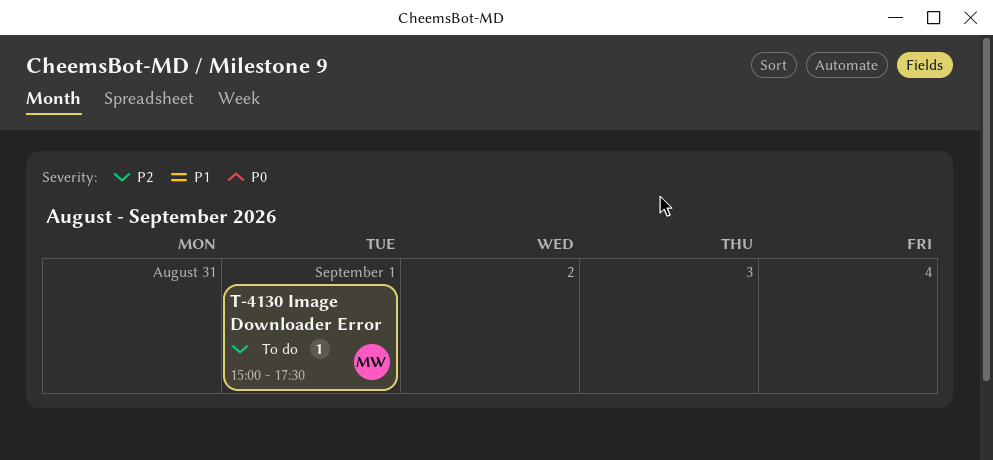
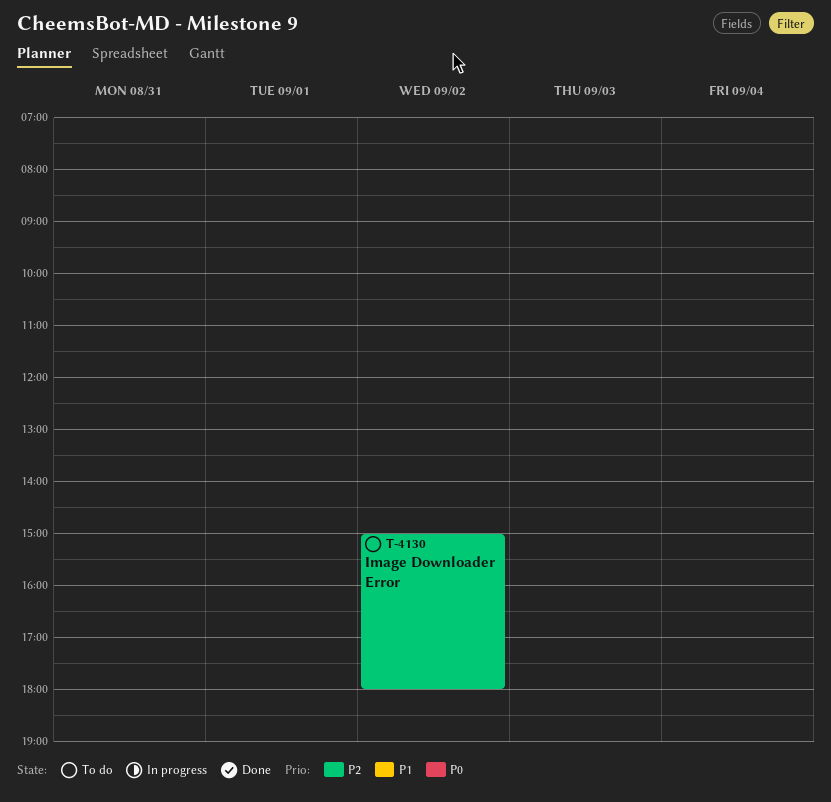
T-4130, day: Sep 1 -> Sep 2
T-4130, ends: 17:30 -> 18:00

